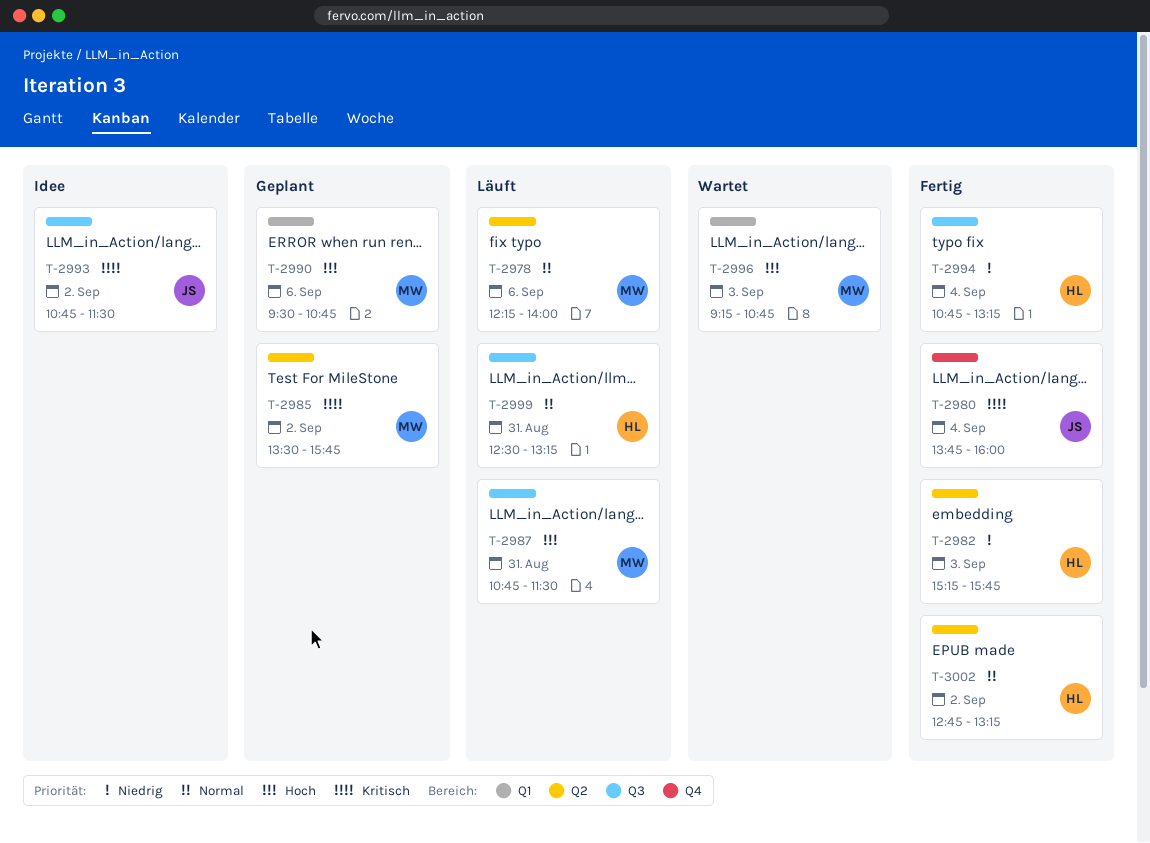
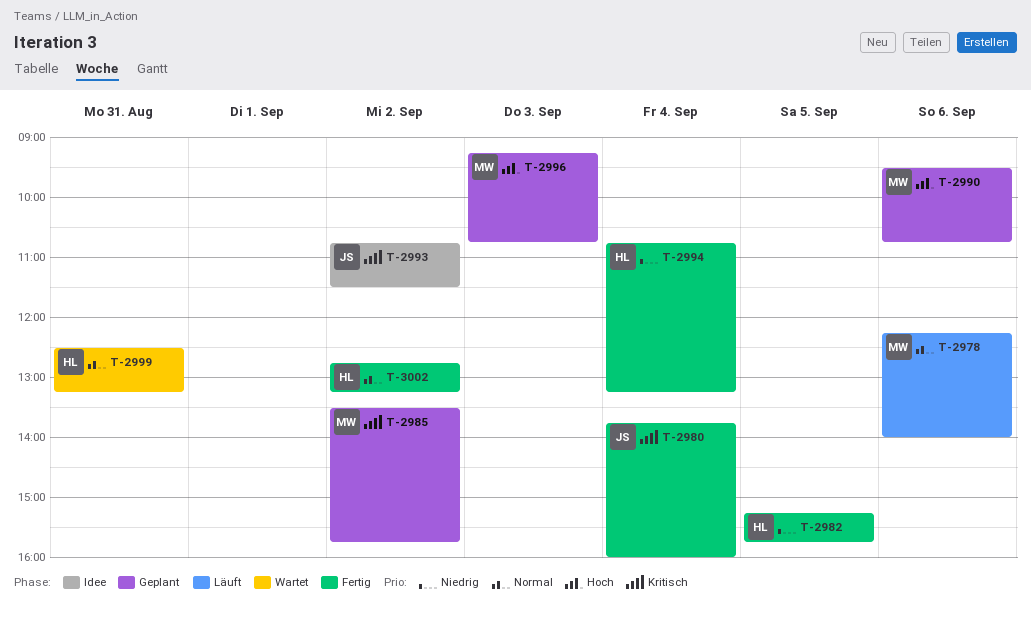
T-2982, day: Sep 3 -> Sep 5
T-2987: present -> none
T-2996, status: Wartet -> Geplant
T-2999, status: Läuft -> Wartet

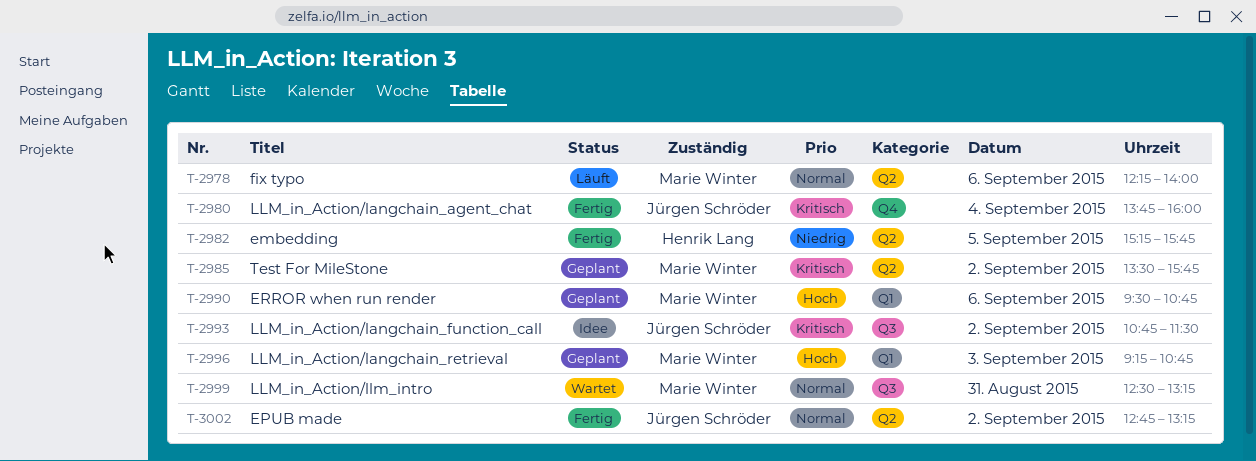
T-2994: present -> none
T-2999, owner: Henrik Lang -> Marie Winter
T-3002, owner: Henrik Lang -> Jürgen Schröder

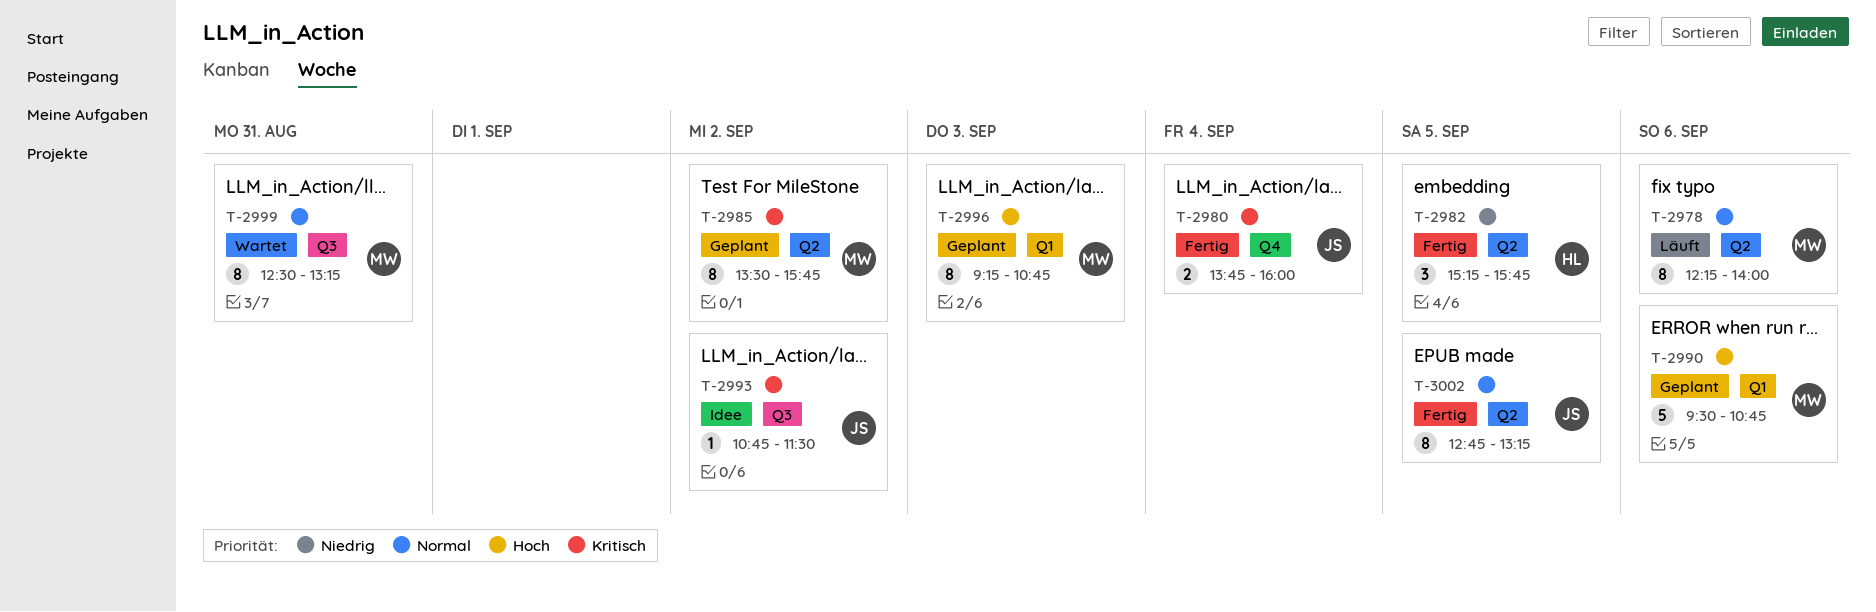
T-3002, day: Sep 2 -> Sep 5

